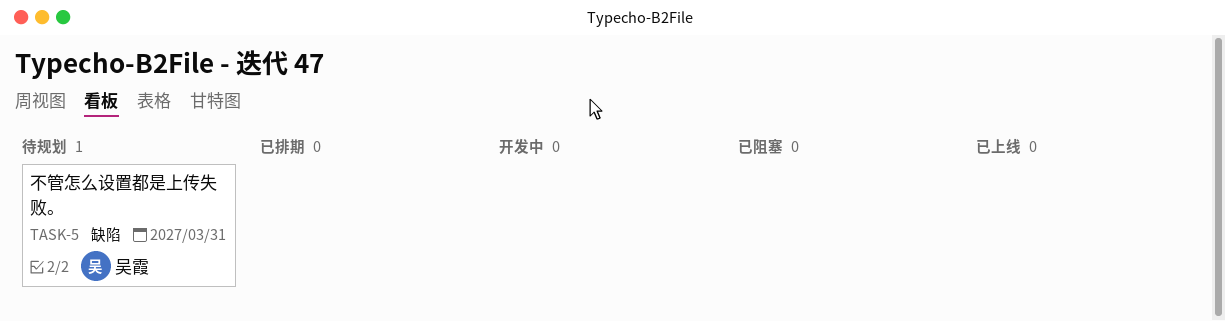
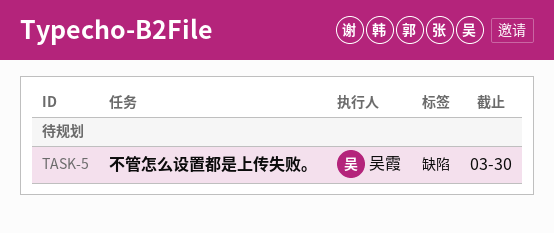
TASK-5, due: Mar 31 -> Mar 30

